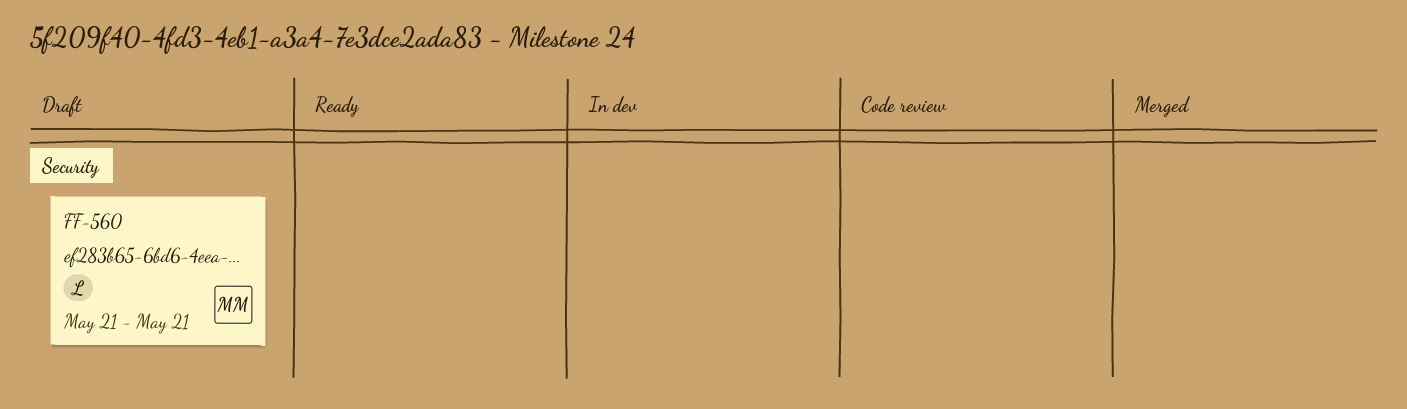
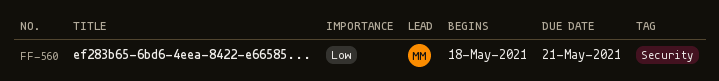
FF-560, start: May 21 -> May 18

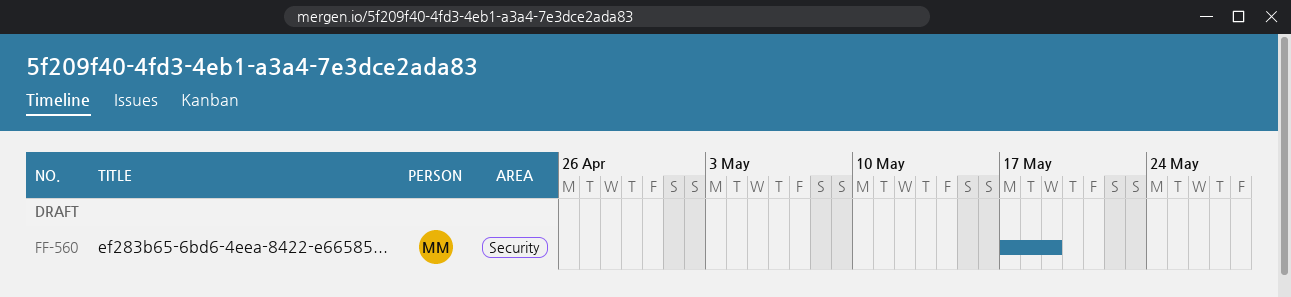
FF-560, start: May 18 -> May 17
FF-560, due: May 21 -> May 19

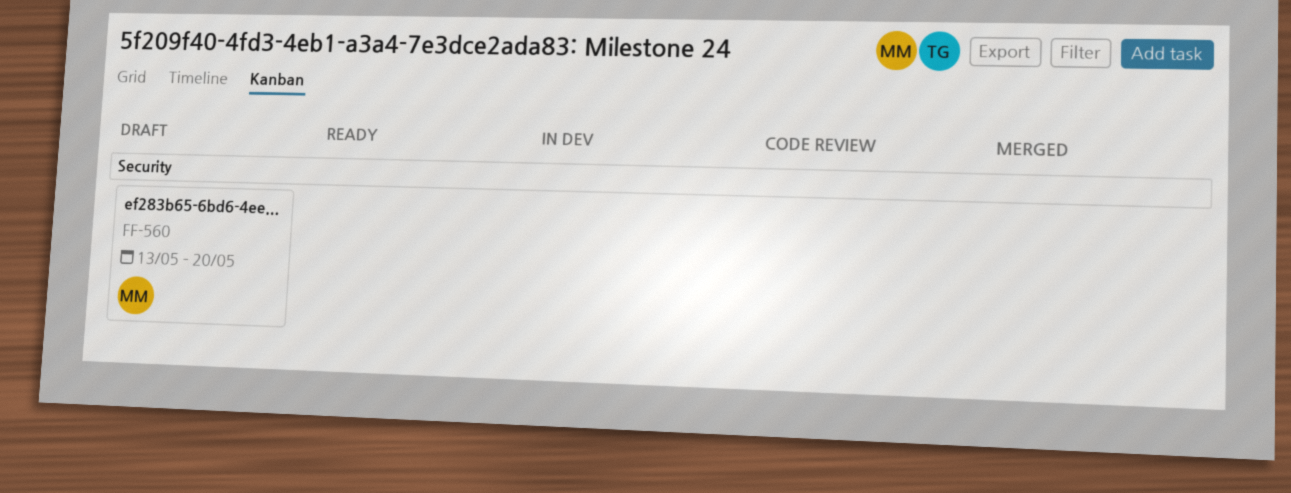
FF-560, start: May 17 -> May 13
FF-560, due: May 19 -> May 20

